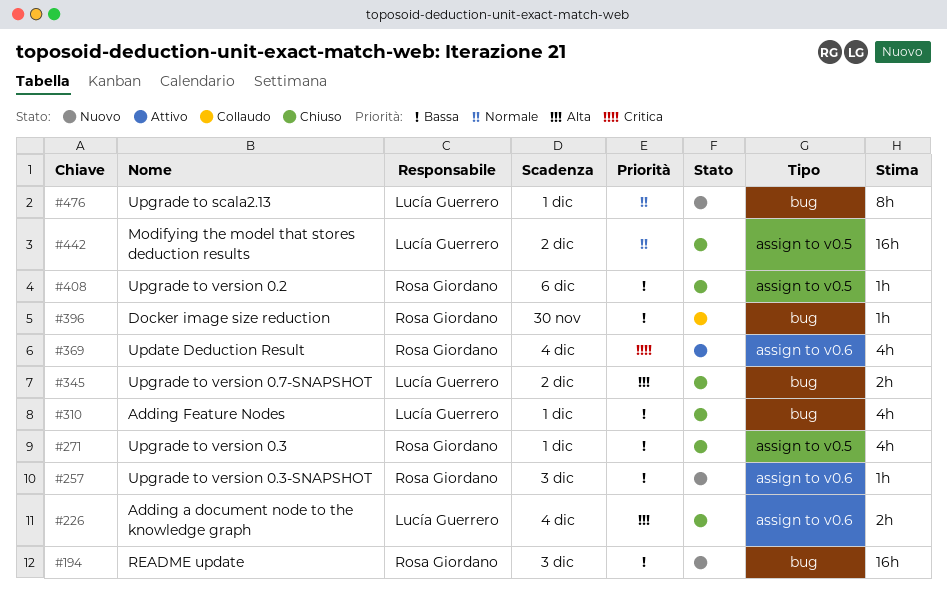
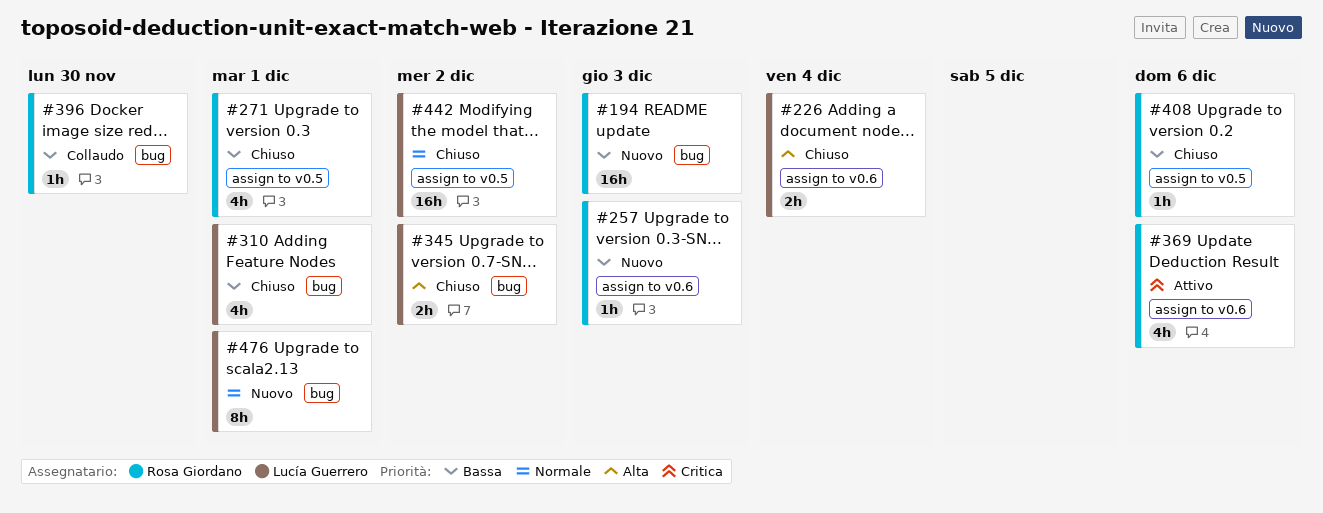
#369, due: Dec 4 -> Dec 6

